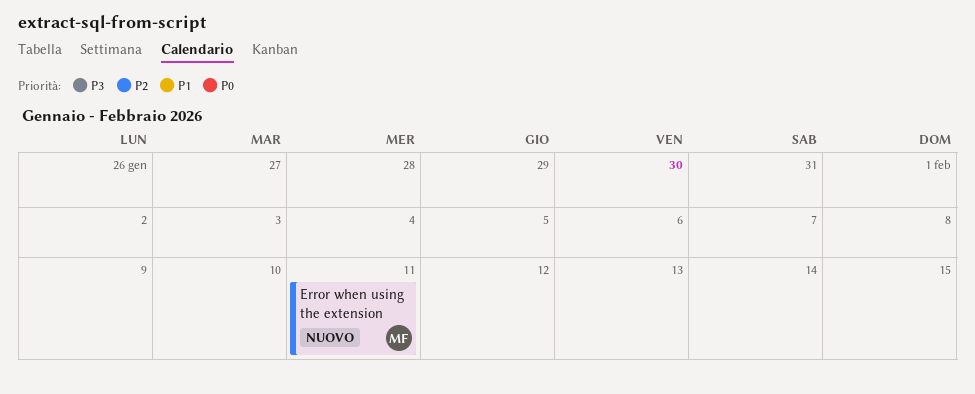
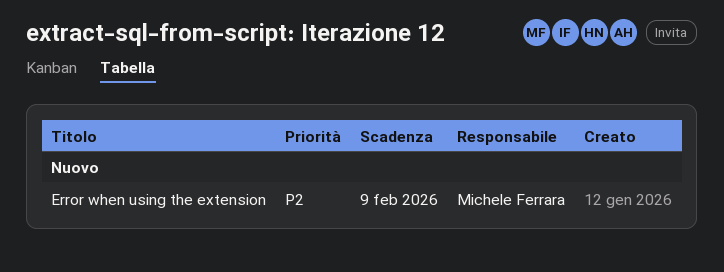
Error when using the extension, due: Feb 11 -> Feb 9

